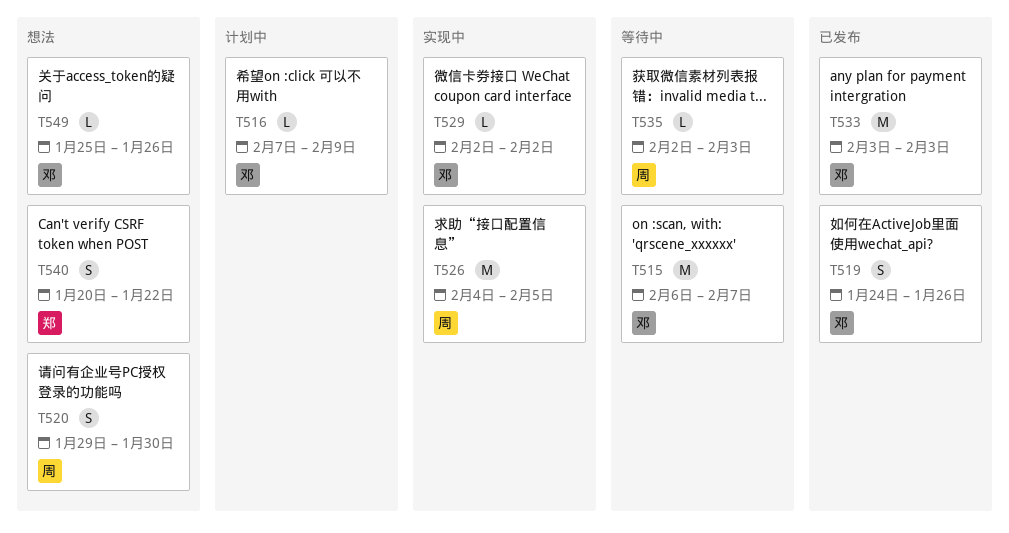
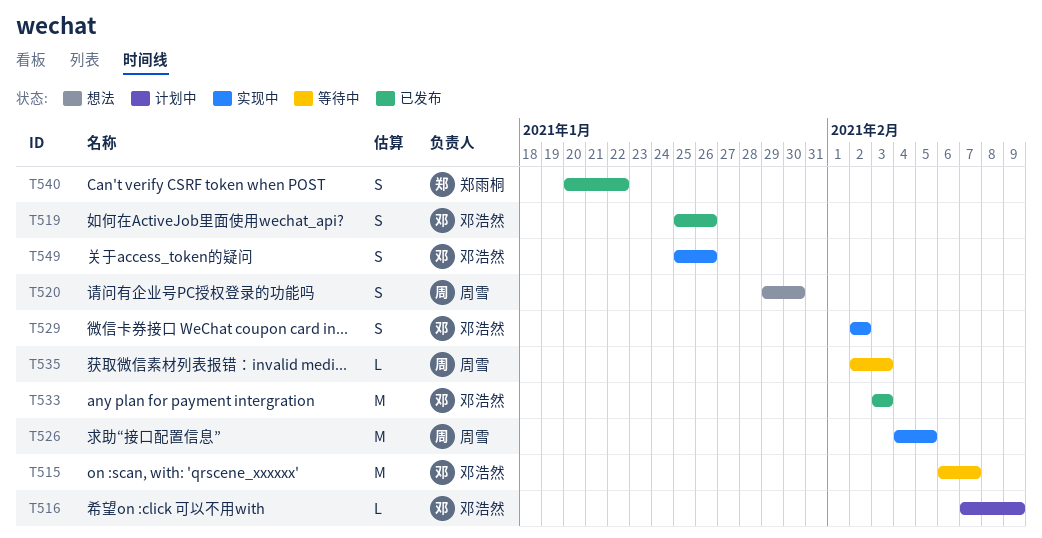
T519, start: Jan 24 -> Jan 25
T529, estimate: L -> S
T540, status: 想法 -> 已发布
T549, status: 想法 -> 实现中
T549, estimate: L -> S

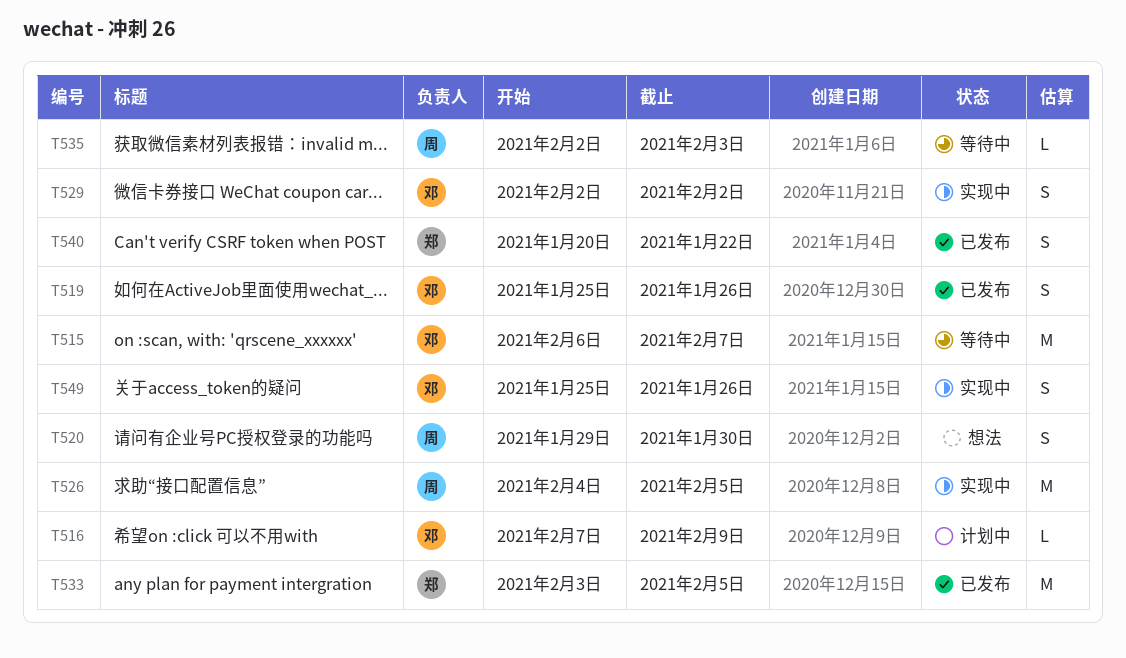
T533, owner: 邓浩然 -> 郑雨桐
T533, due: Feb 3 -> Feb 5

